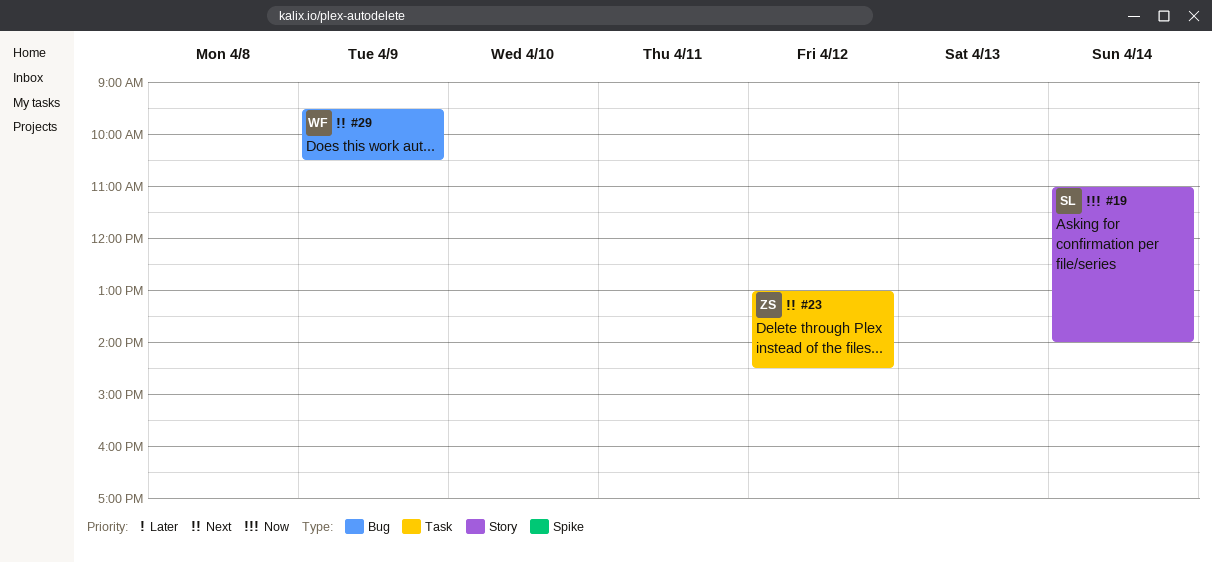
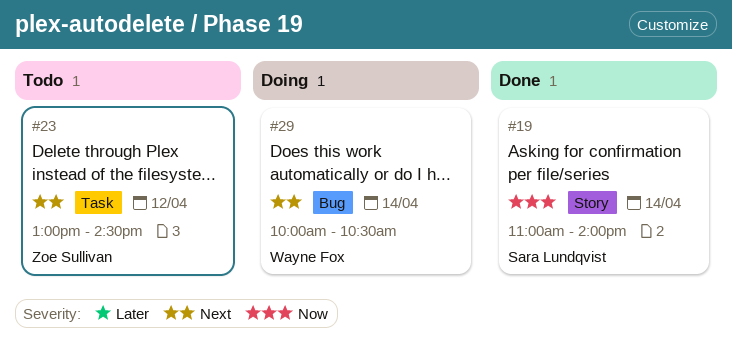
#29, day: Apr 9 -> Apr 14
#29, begins: 09:30 -> 10:00

